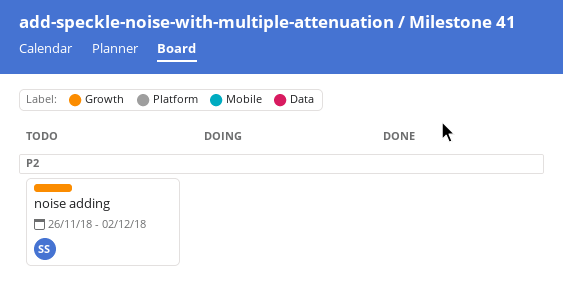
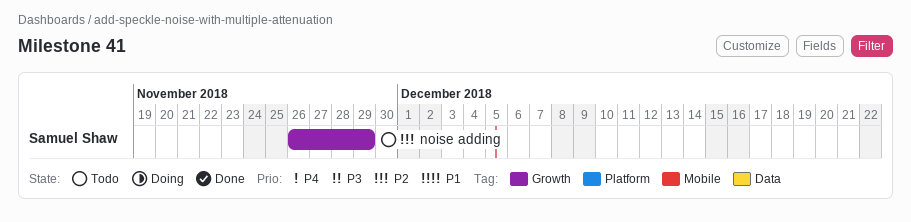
noise adding, due: Dec 2 -> Nov 29

